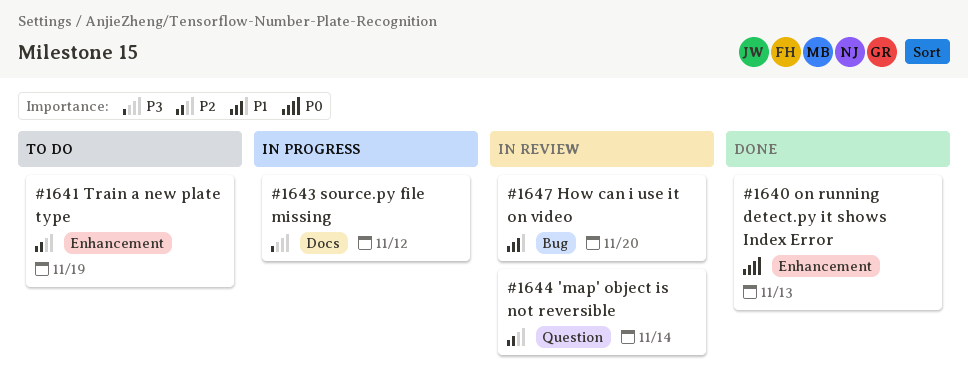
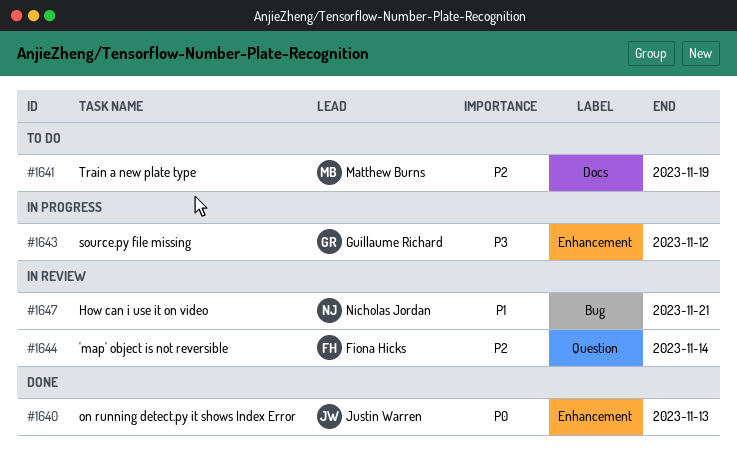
#1641, label: Enhancement -> Docs
#1643, label: Docs -> Enhancement
#1647, due: Nov 20 -> Nov 21

